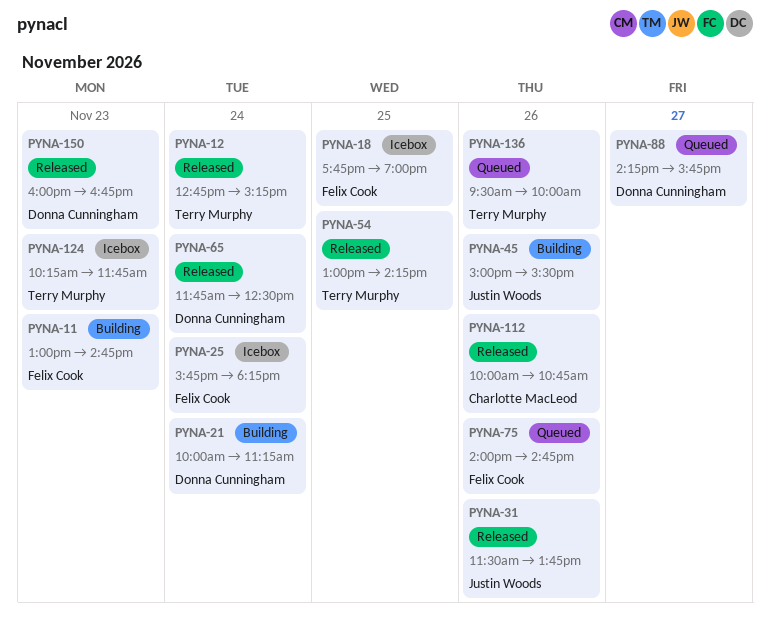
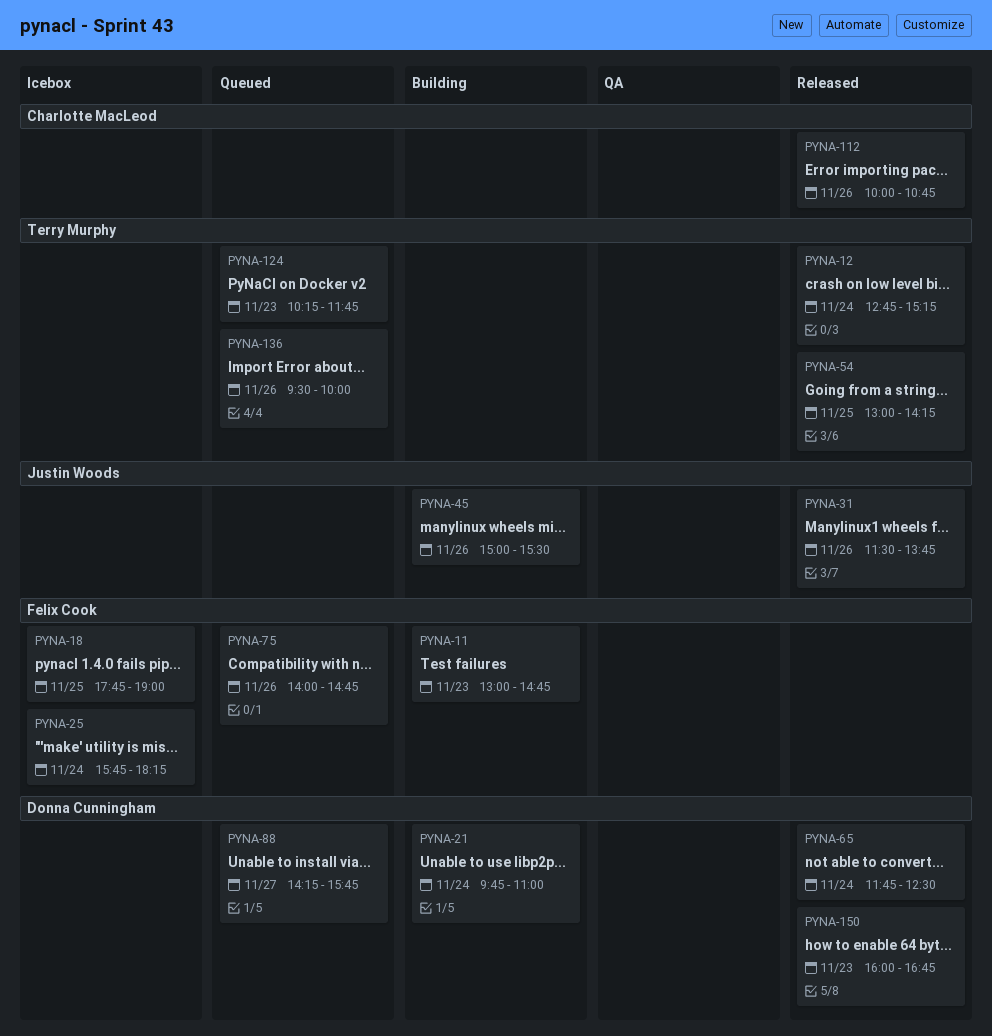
PYNA-21, begins: 10:00 -> 09:45
PYNA-21, ends: 11:15 -> 11:00
PYNA-124, status: Icebox -> Queued

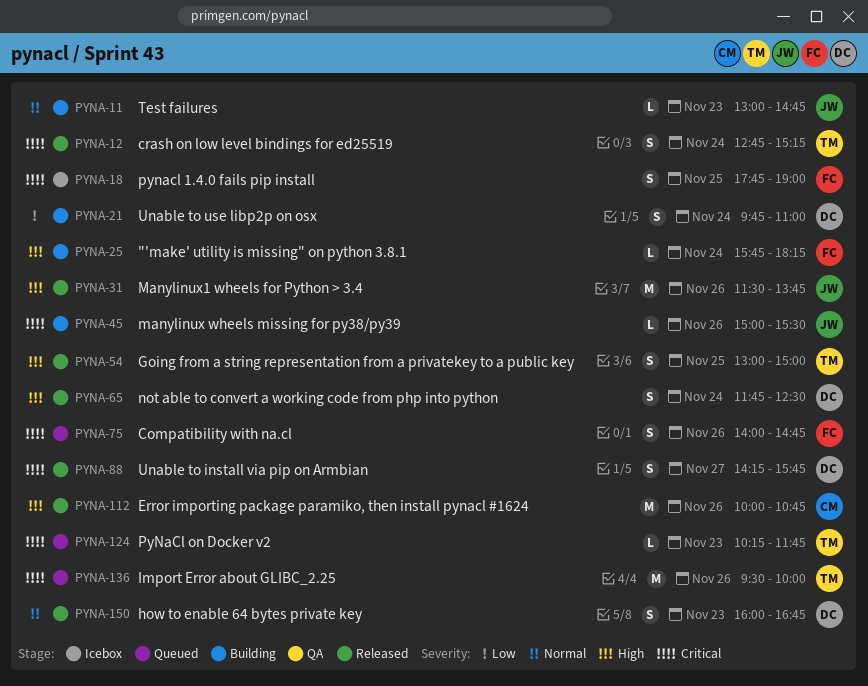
PYNA-11, owner: Felix Cook -> Justin Woods
PYNA-25, status: Icebox -> Building
PYNA-54, ends: 14:15 -> 15:00
PYNA-88, status: Queued -> Released

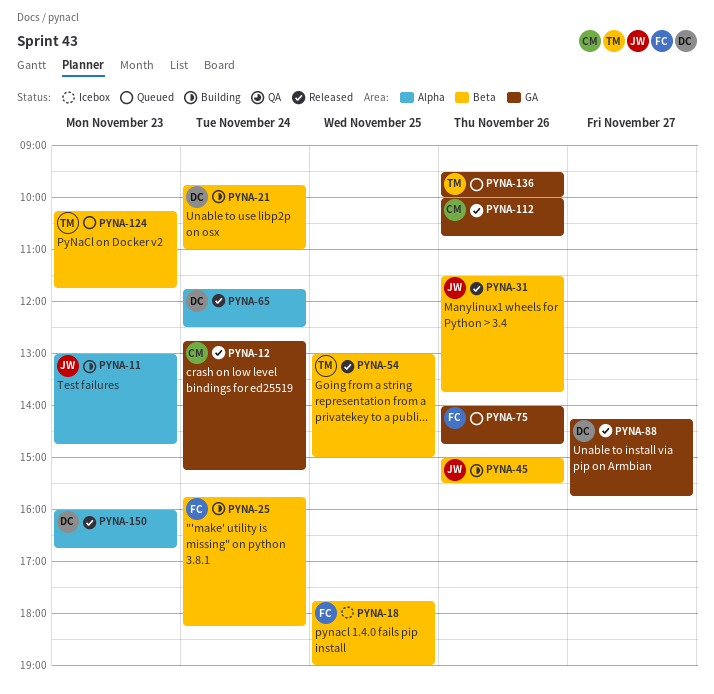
PYNA-12, owner: TM -> CM

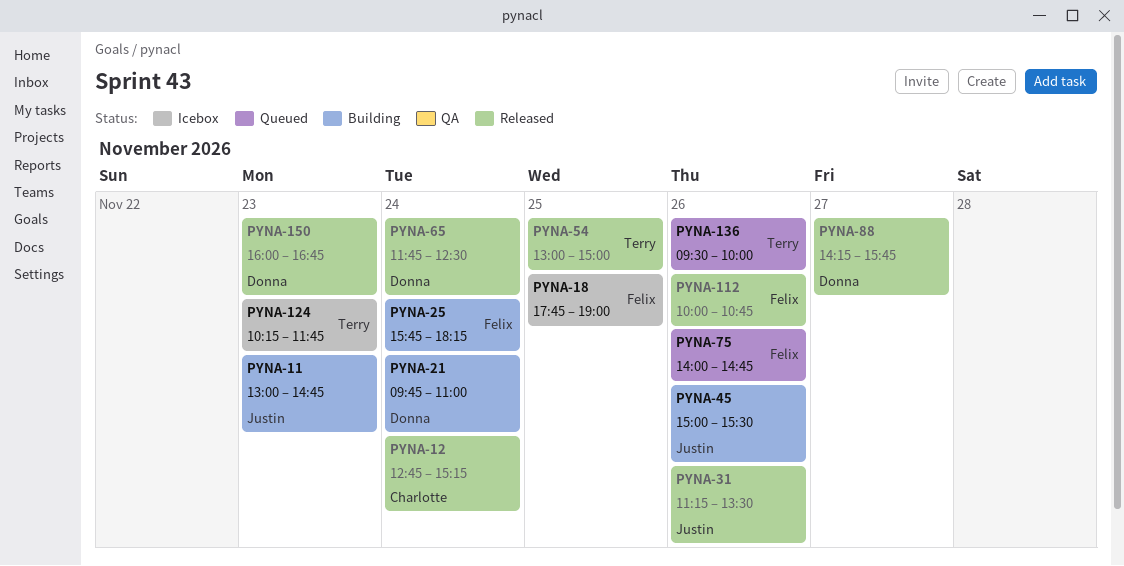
PYNA-31, begins: 11:30 -> 11:15
PYNA-31, ends: 13:45 -> 13:30
PYNA-112, owner: Charlotte -> Felix
PYNA-124, status: Queued -> Icebox

